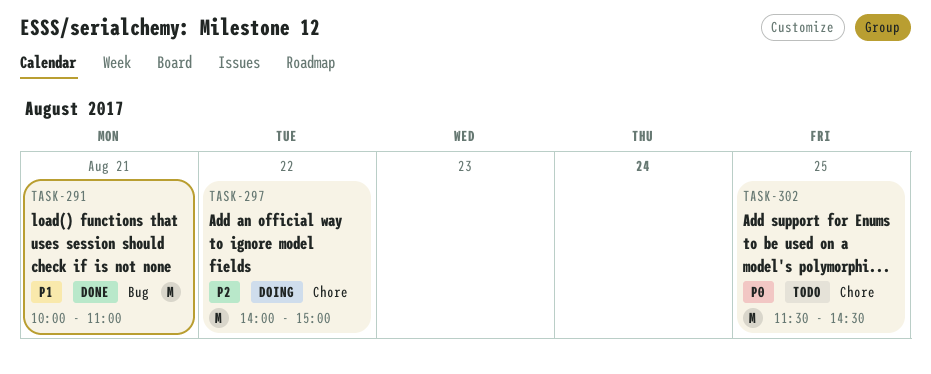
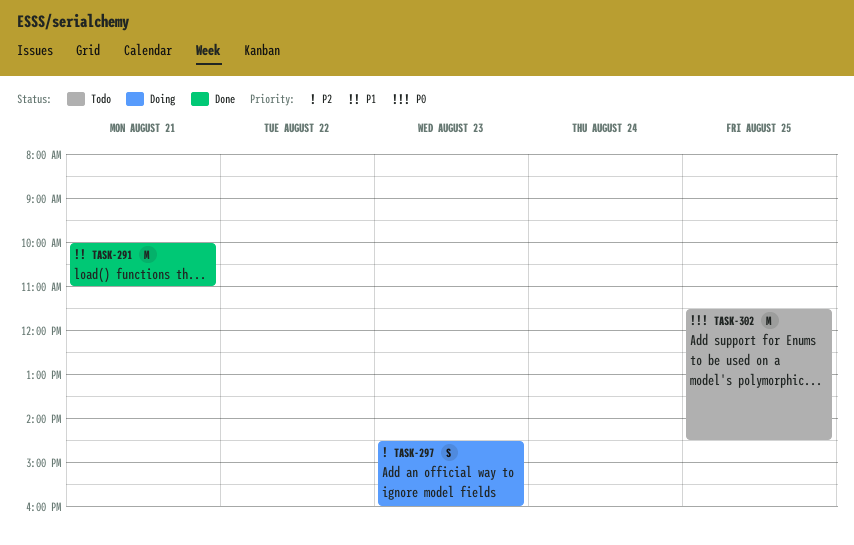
TASK-297, estimate: M -> S
TASK-297, day: Aug 22 -> Aug 23
TASK-297, begins: 14:00 -> 14:30
TASK-297, ends: 15:00 -> 16:00

